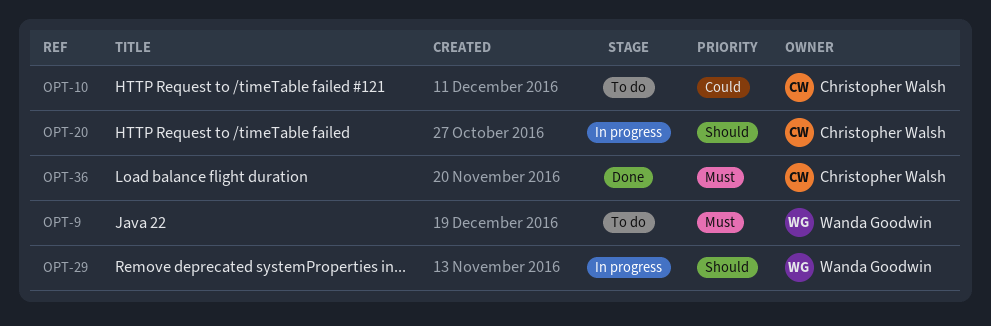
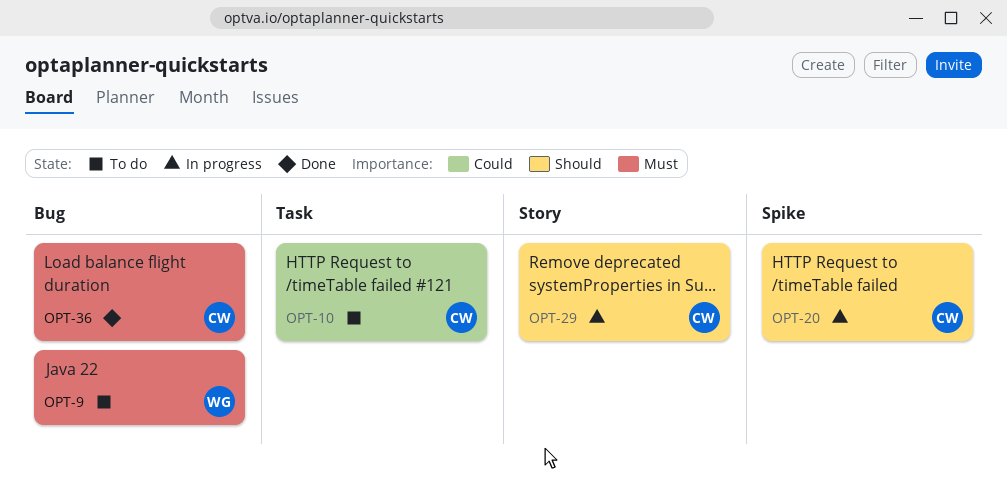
OPT-29, owner: Wanda Goodwin -> Christopher Walsh

